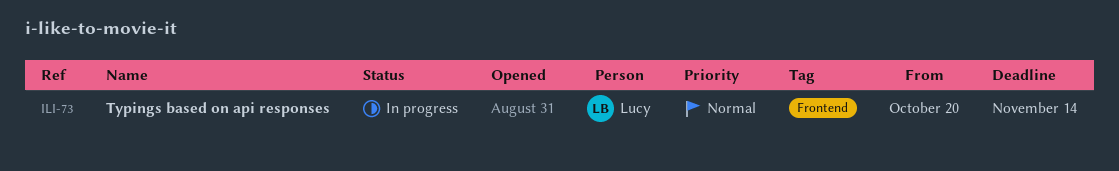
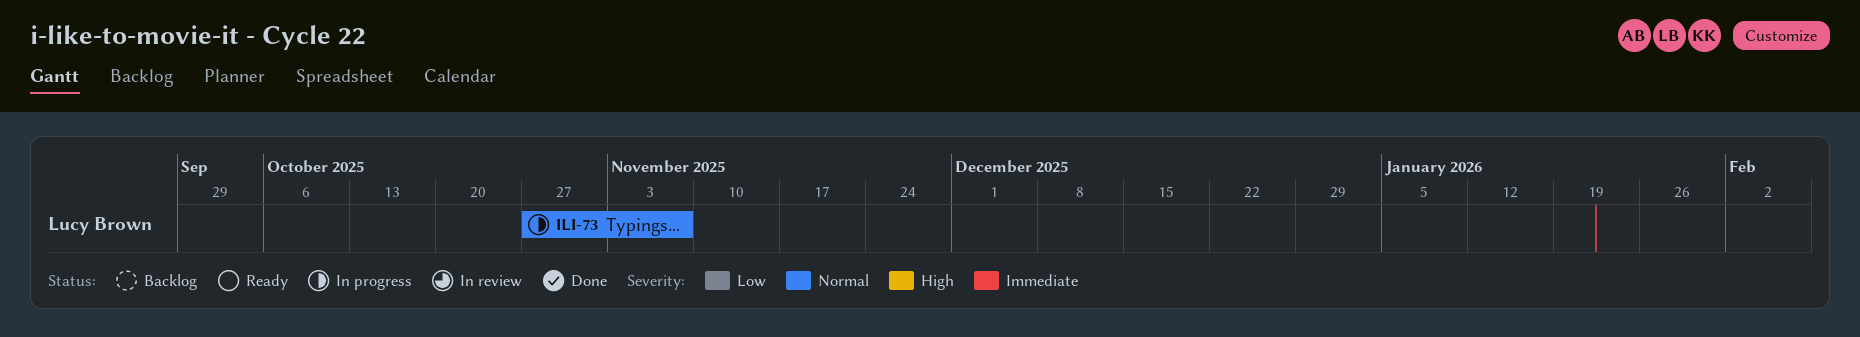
ILI-73, start: Oct 20 -> Oct 27
ILI-73, due: Nov 14 -> Nov 7

